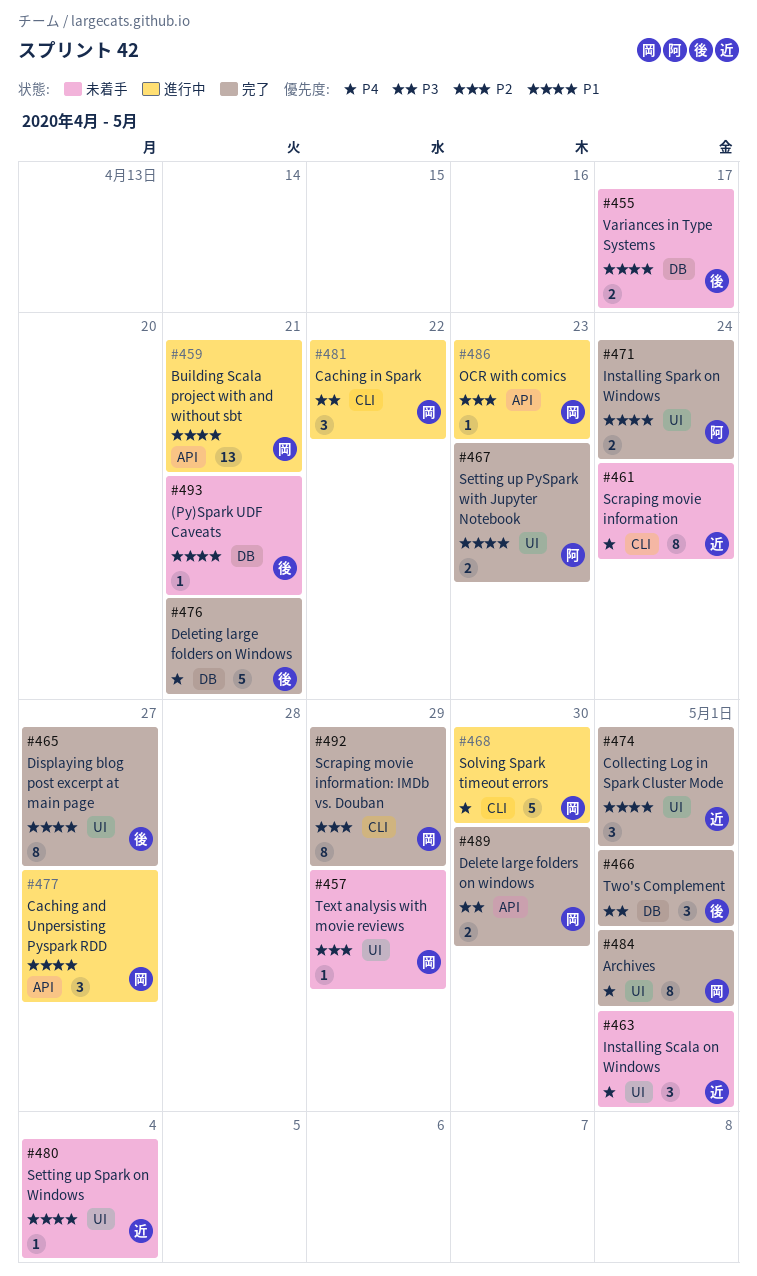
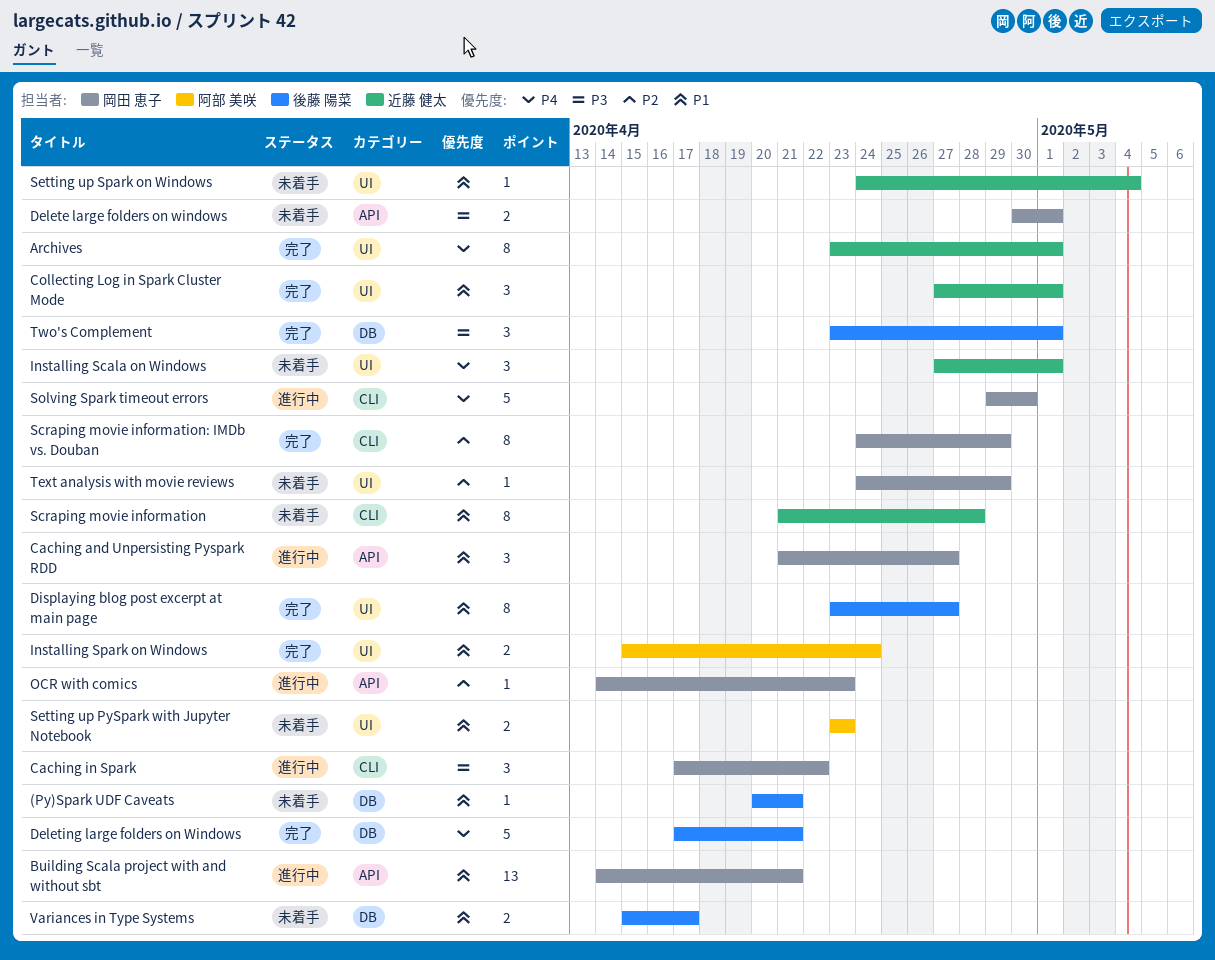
Archives, owner: 岡田 恵子 -> 近藤 健太
Delete large folders on windows, status: 完了 -> 未着手
Delete large folders on windows, due: Apr 30 -> May 1
Scraping movie information, priority: P4 -> P1
Scraping movie information, due: Apr 24 -> Apr 28
Setting up PySpark with Jupyter Notebook, status: 完了 -> 未着手

